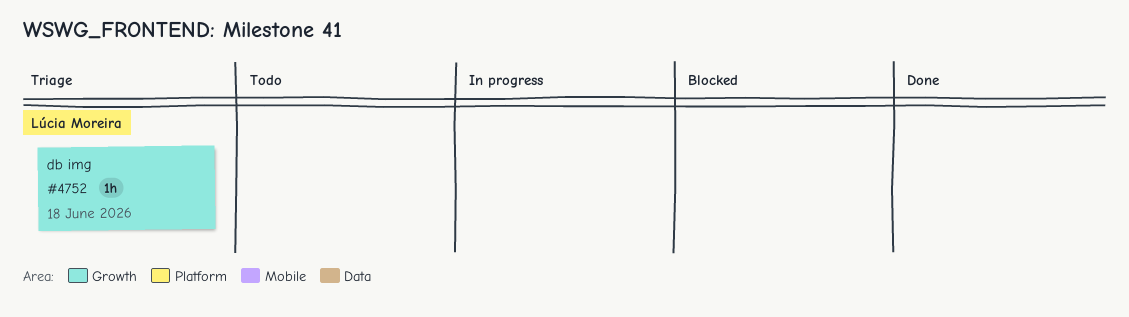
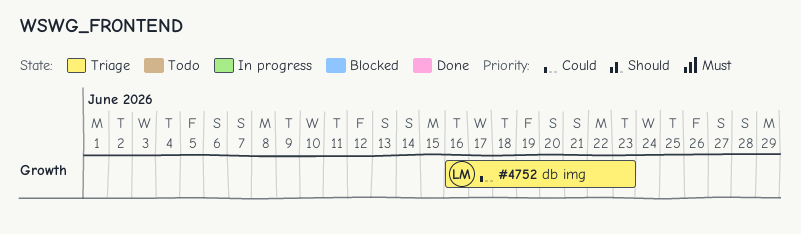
#4752, due: Jun 18 -> Jun 23

